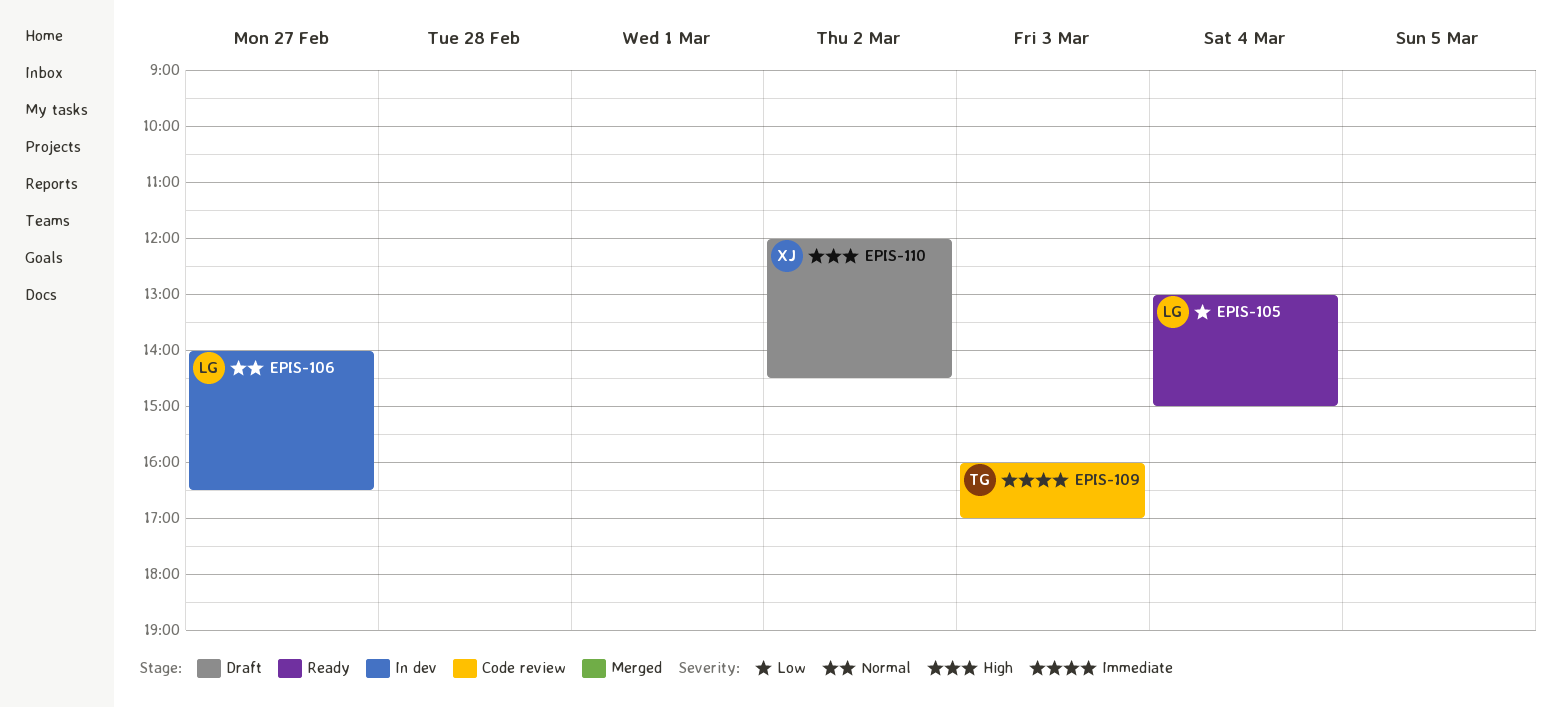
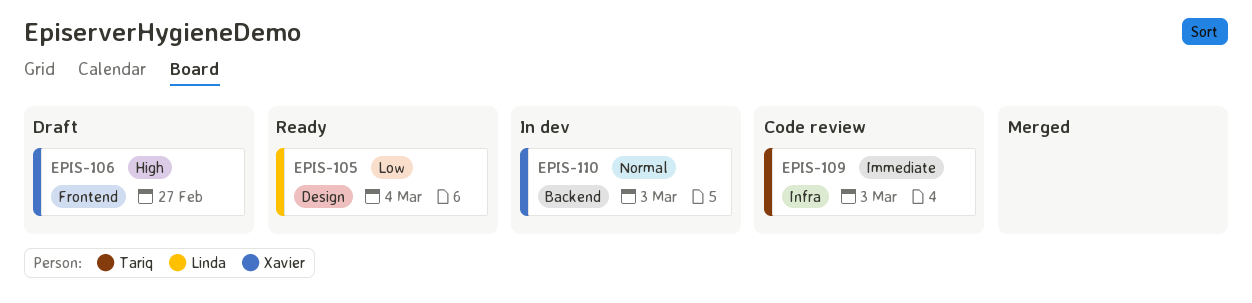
EPIS-106, status: In dev -> Draft
EPIS-106, owner: Linda -> Xavier
EPIS-106, priority: Normal -> High
EPIS-110, status: Draft -> In dev
EPIS-110, priority: High -> Normal
EPIS-110, day: Mar 2 -> Mar 3

